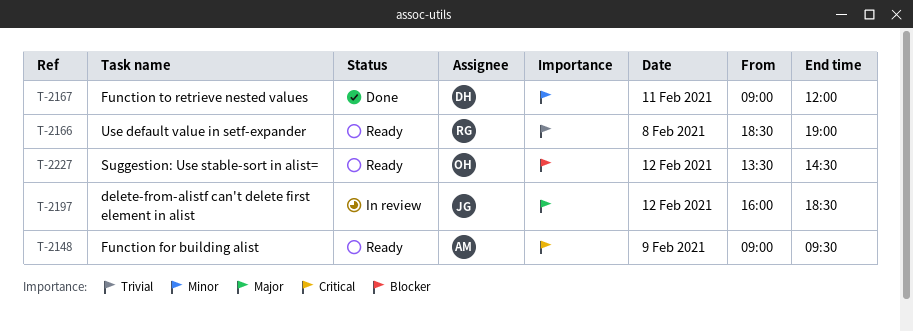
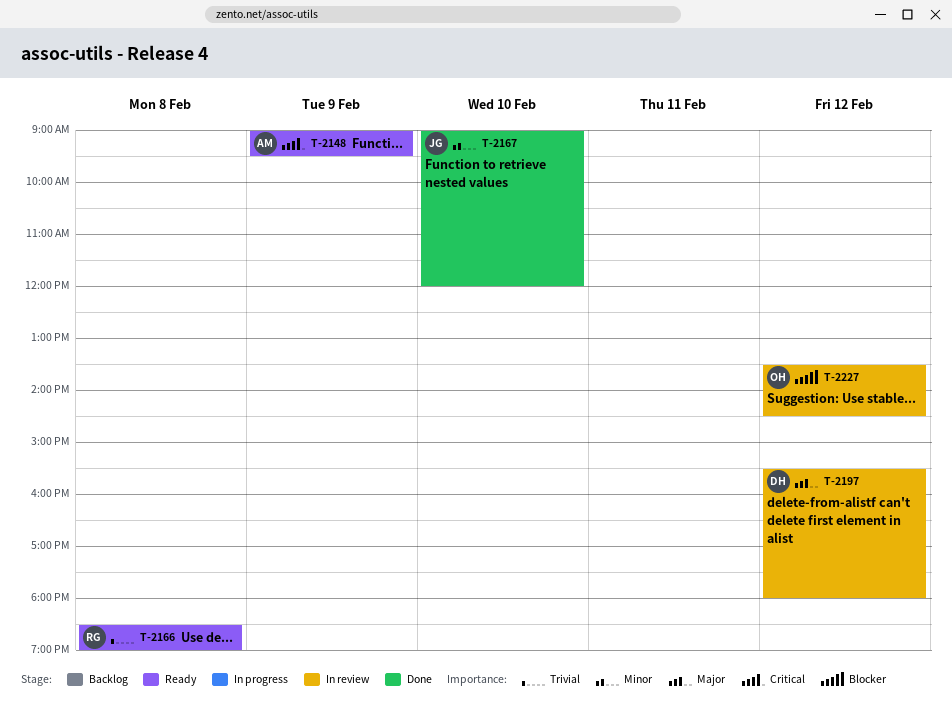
T-2167, owner: DH -> JG
T-2167, day: Feb 11 -> Feb 10
T-2197, owner: JG -> DH
T-2197, begins: 16:00 -> 15:30
T-2197, ends: 18:30 -> 18:00
T-2227, status: Ready -> In review

